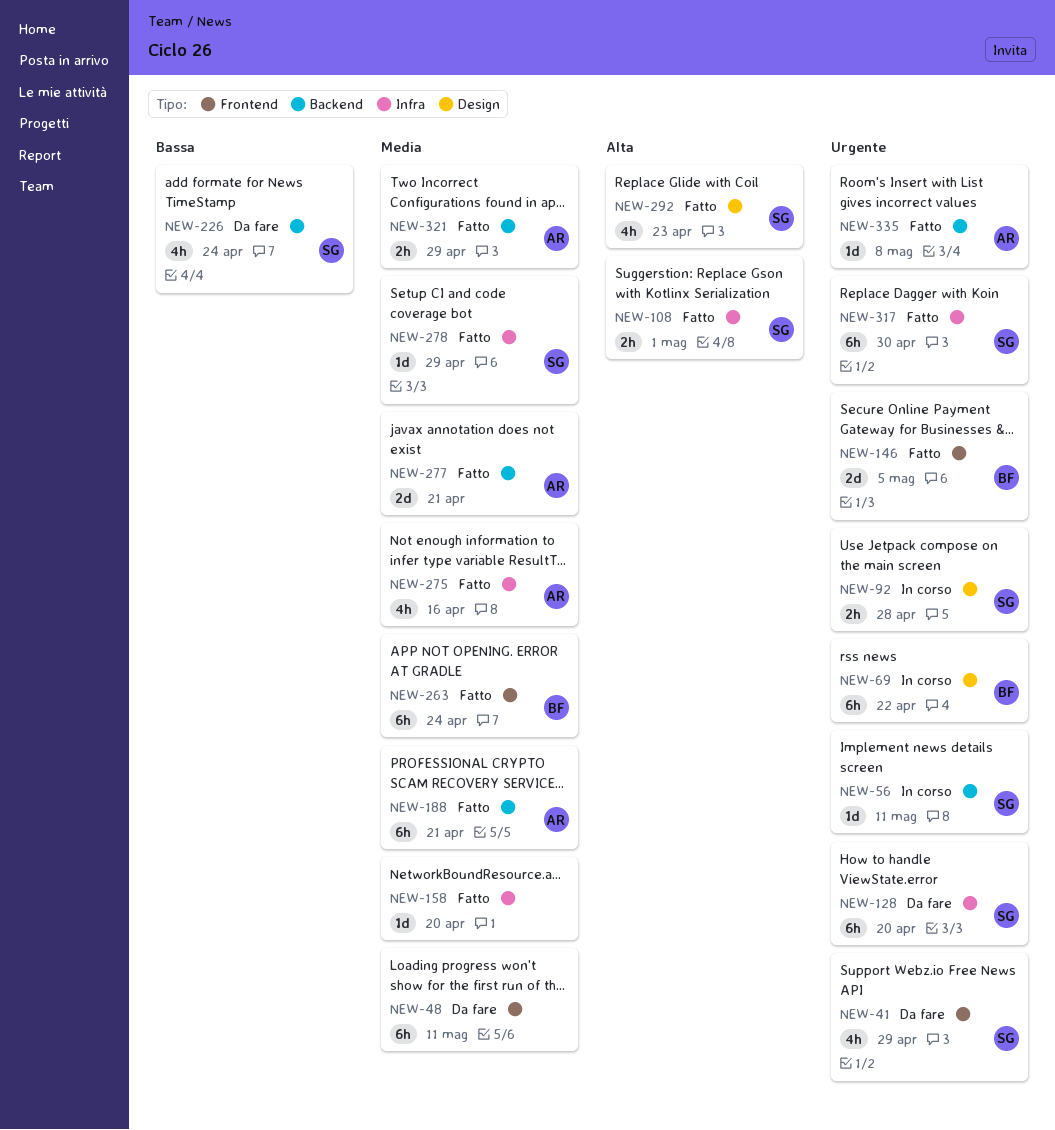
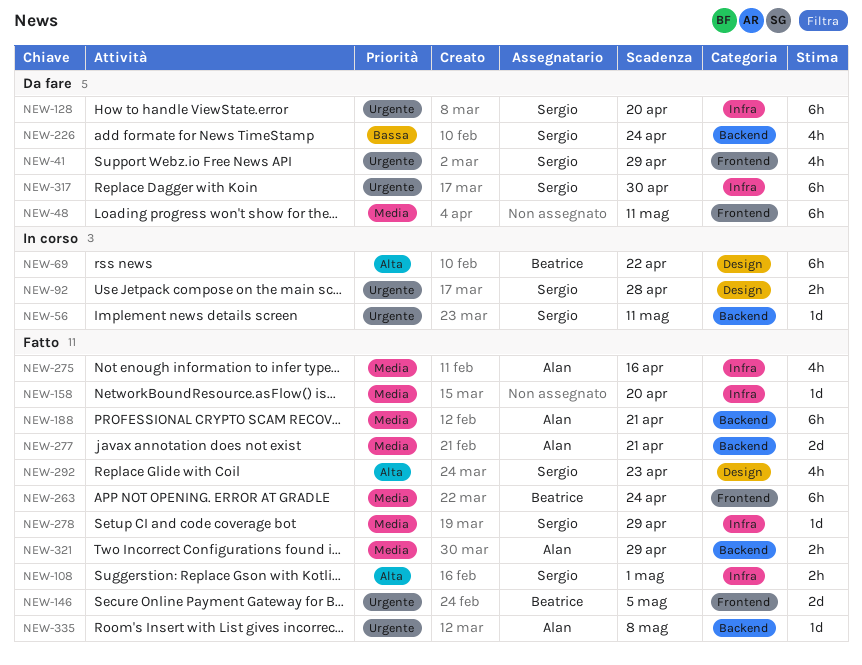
NEW-69, priority: Urgente -> Alta
NEW-317, status: Fatto -> Da fare

